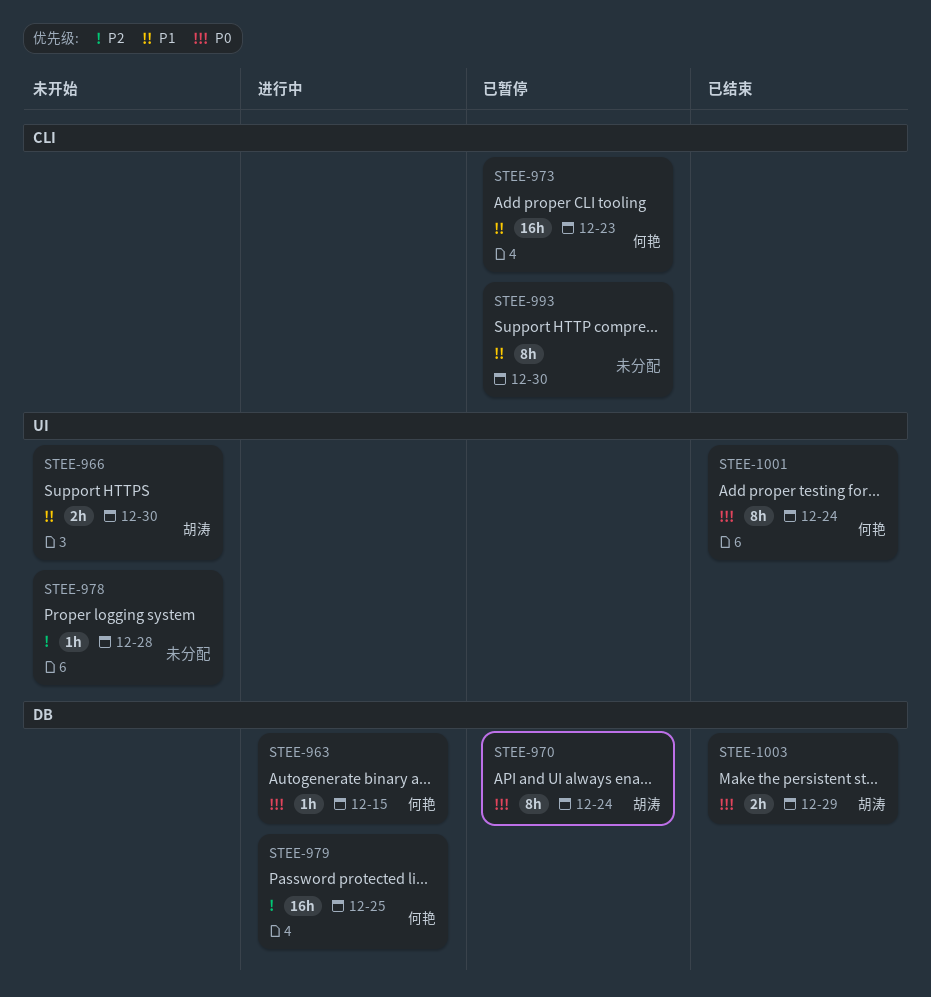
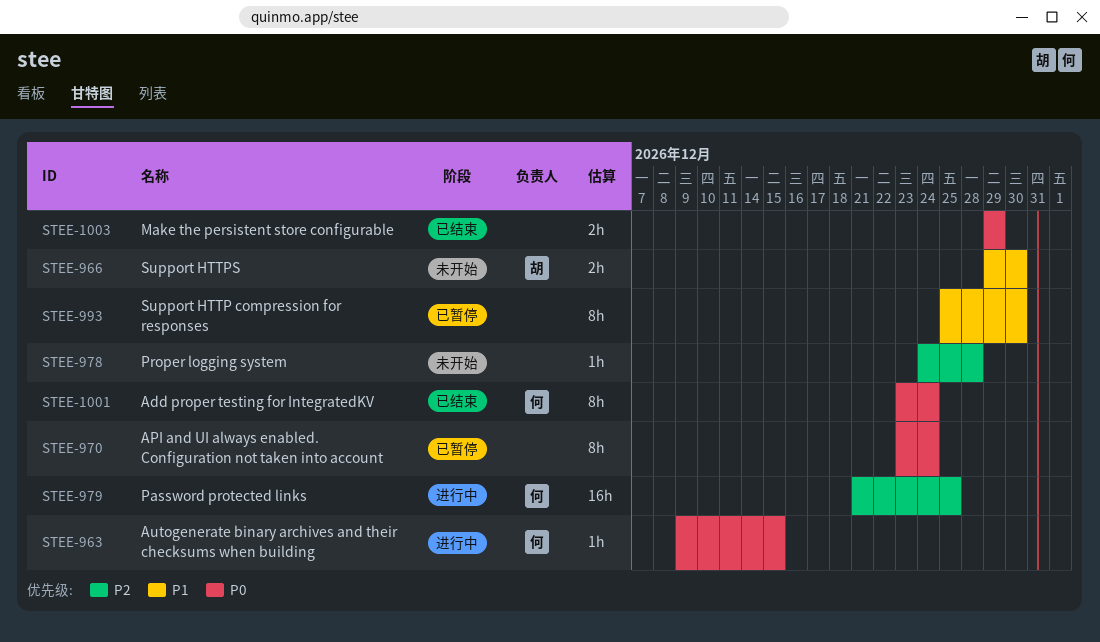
STEE-970, owner: 胡涛 -> none
STEE-973: present -> none
STEE-1003, owner: 胡涛 -> none

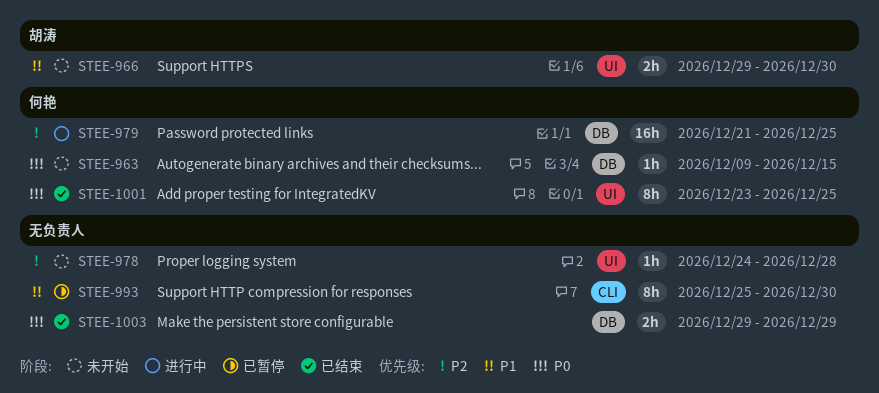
STEE-963, status: 进行中 -> 未开始
STEE-970: present -> none
STEE-1001, due: Dec 24 -> Dec 25

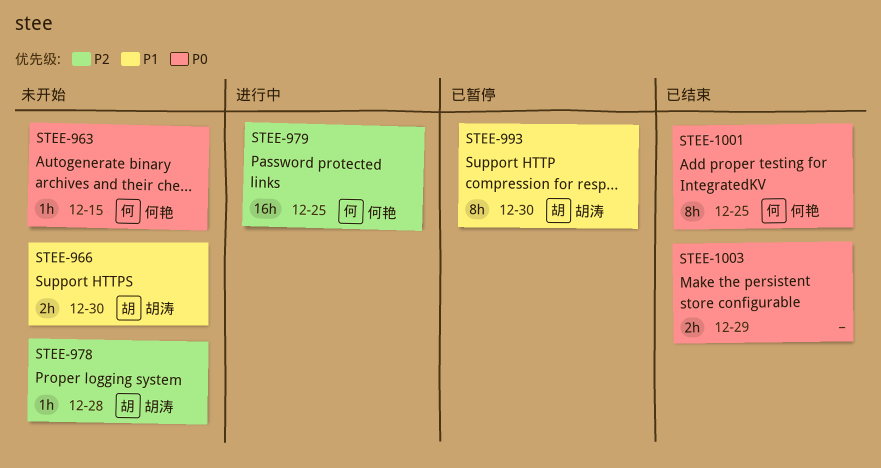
STEE-978, owner: none -> 胡涛
STEE-993, owner: none -> 胡涛

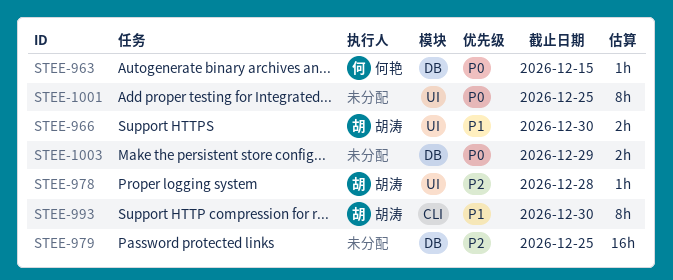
STEE-979, owner: 何艳 -> none
STEE-1001, owner: 何艳 -> none

